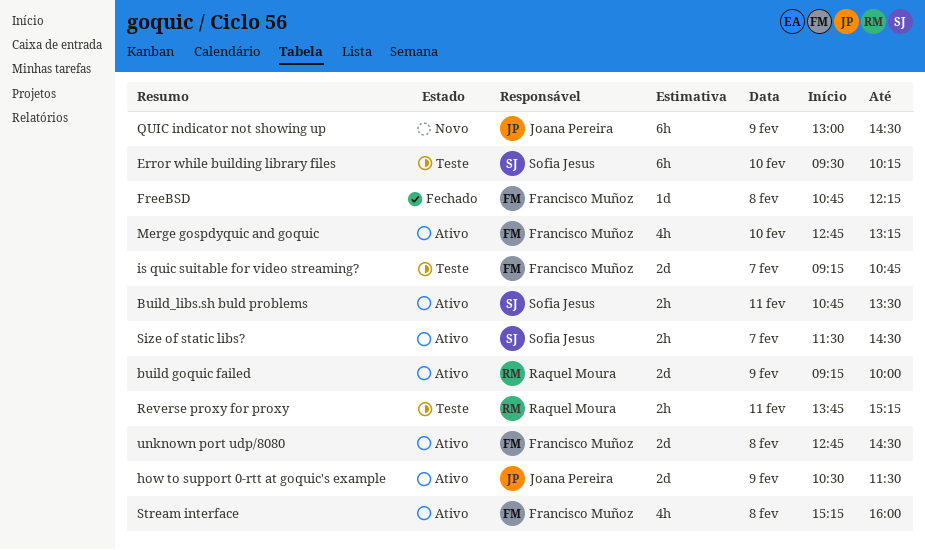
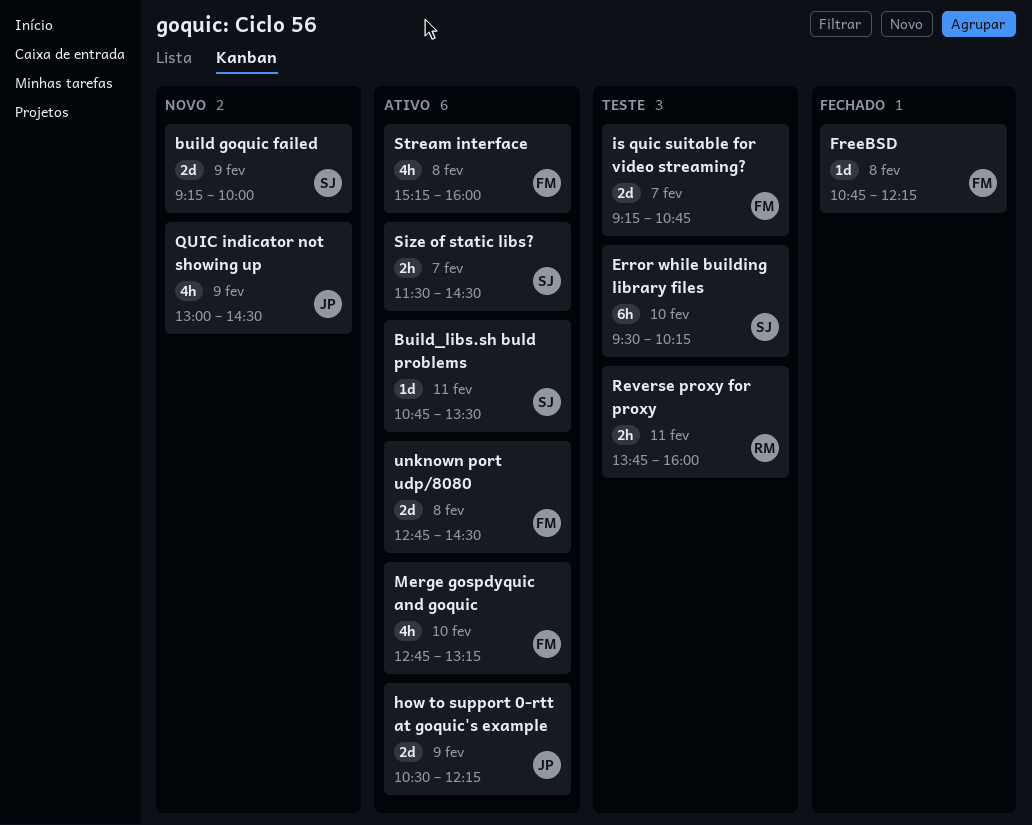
build goquic failed, status: Ativo -> Novo
build goquic failed, owner: Raquel Moura -> Sofia Jesus
Build_libs.sh buld problems, estimate: 2h -> 1d
how to support 0-rtt at goquic's example, ends: 11:30 -> 12:15
QUIC indicator not showing up, estimate: 6h -> 4h
Reverse proxy for proxy, ends: 15:15 -> 16:00

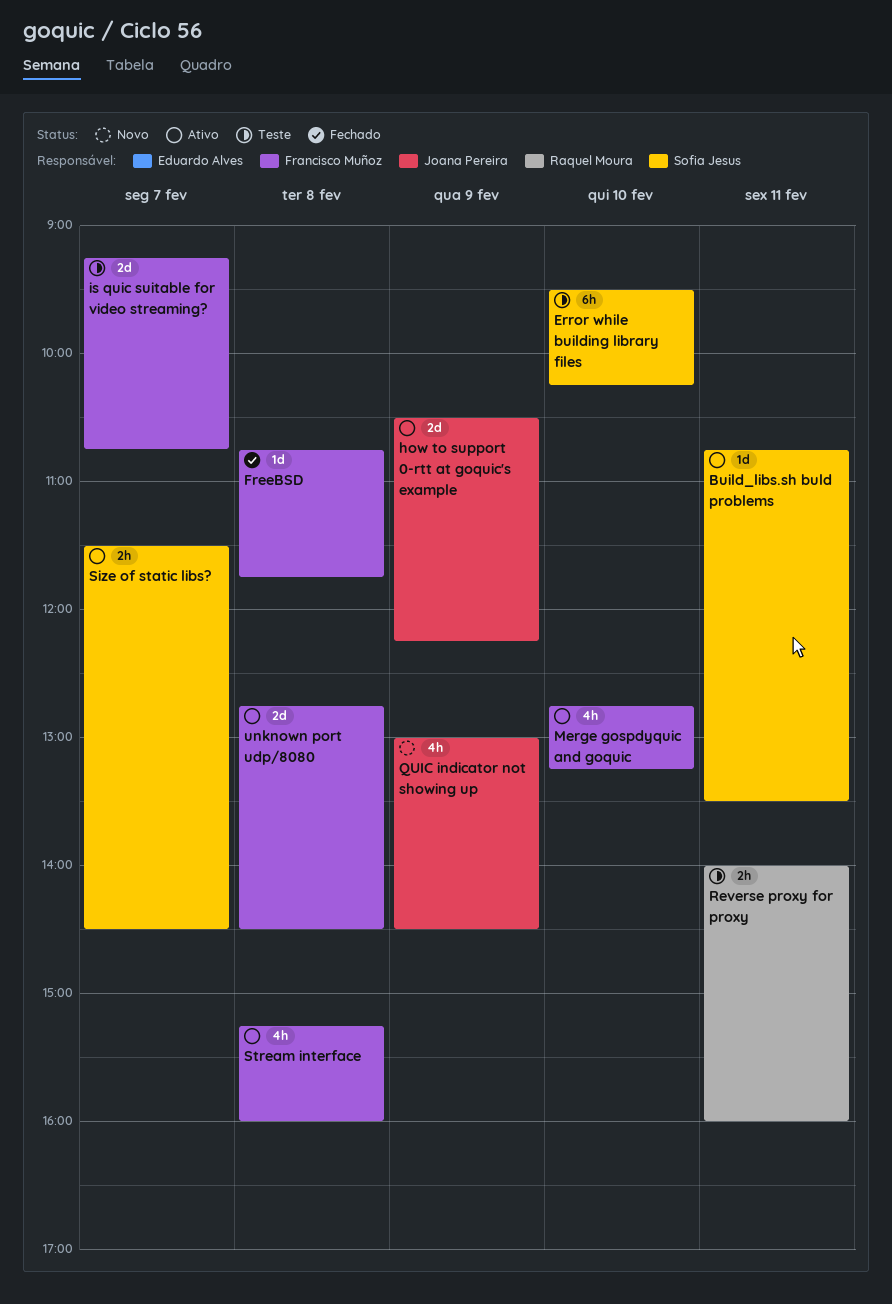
build goquic failed: present -> none
FreeBSD, ends: 12:15 -> 11:45
Reverse proxy for proxy, begins: 13:45 -> 14:00

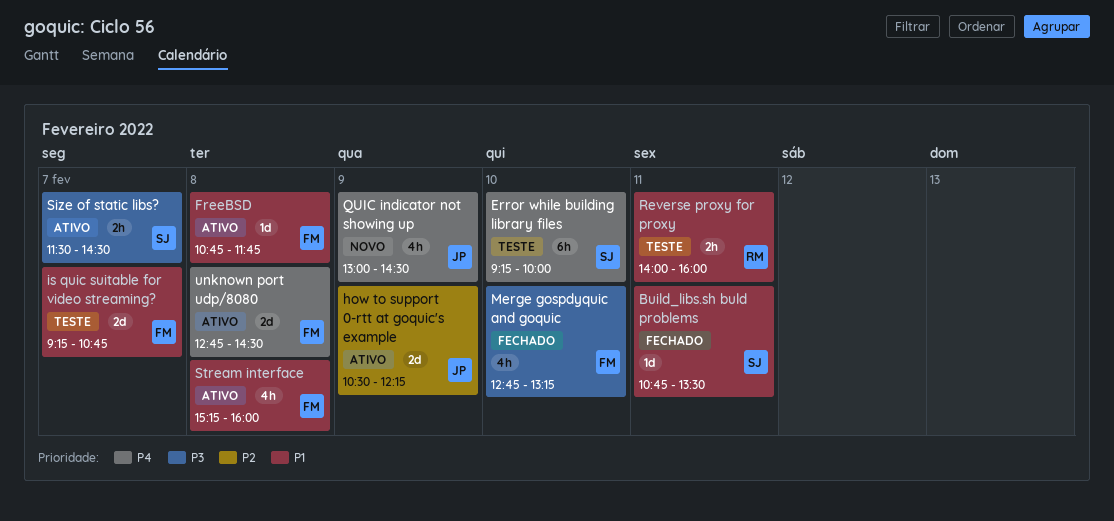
Build_libs.sh buld problems, status: Ativo -> Fechado
Error while building library files, begins: 09:30 -> 09:15
Error while building library files, ends: 10:15 -> 10:00
FreeBSD, status: Fechado -> Ativo
Merge gospdyquic and goquic, status: Ativo -> Fechado

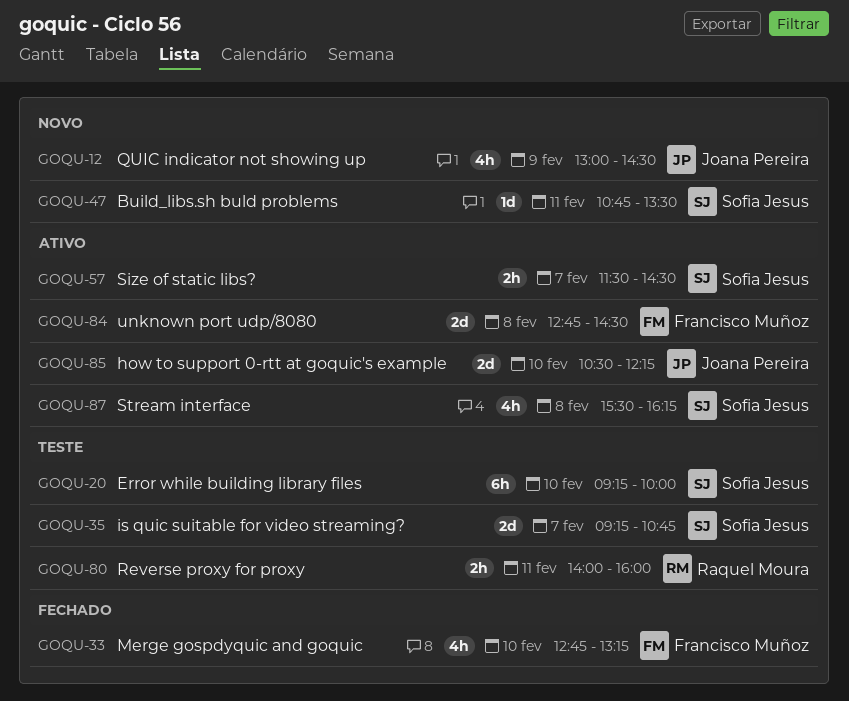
Build_libs.sh buld problems, status: Fechado -> Novo
FreeBSD: present -> none
how to support 0-rtt at goquic's example, day: Feb 9 -> Feb 10
is quic suitable for video streaming?, owner: Francisco Muñoz -> Sofia Jesus
Stream interface, owner: Francisco Muñoz -> Sofia Jesus
Stream interface, begins: 15:15 -> 15:30
Stream interface, ends: 16:00 -> 16:15

